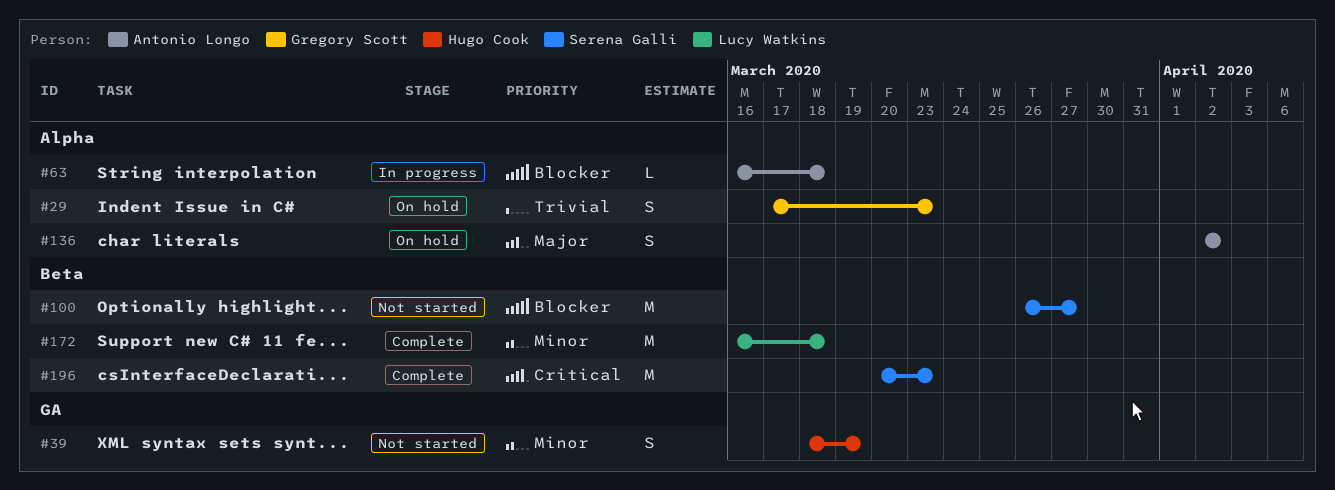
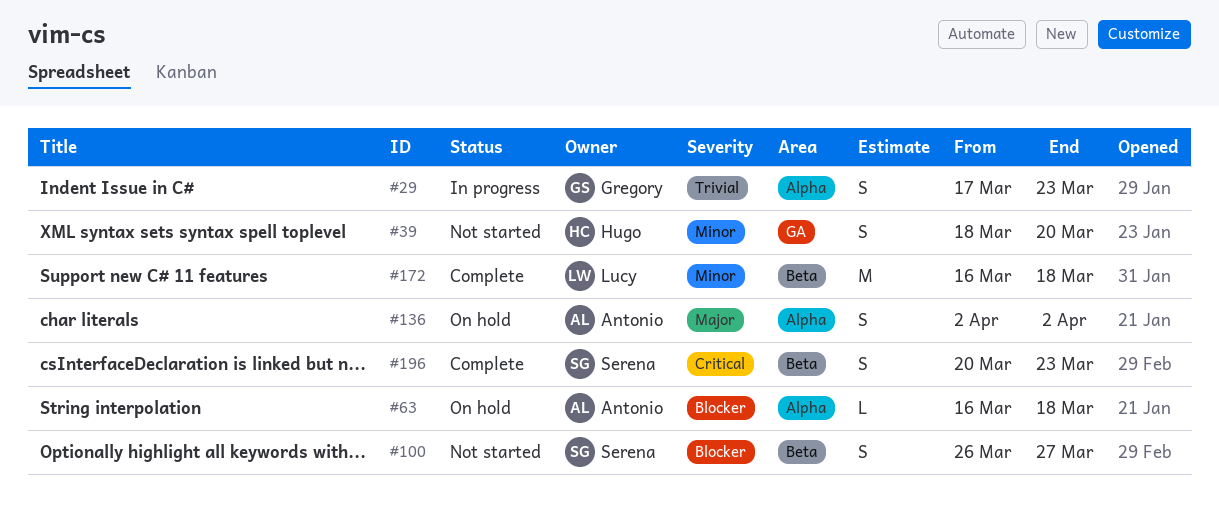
#29, status: On hold -> In progress
#39, due: Mar 19 -> Mar 20
#63, status: In progress -> On hold
#100, estimate: M -> S
#196, estimate: M -> S

